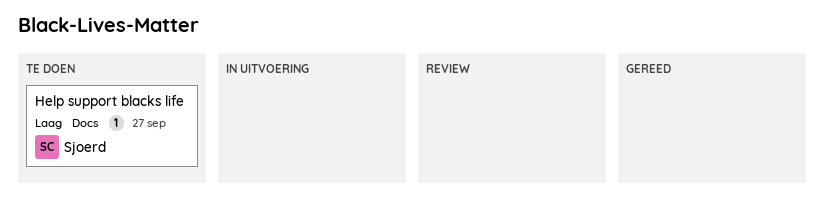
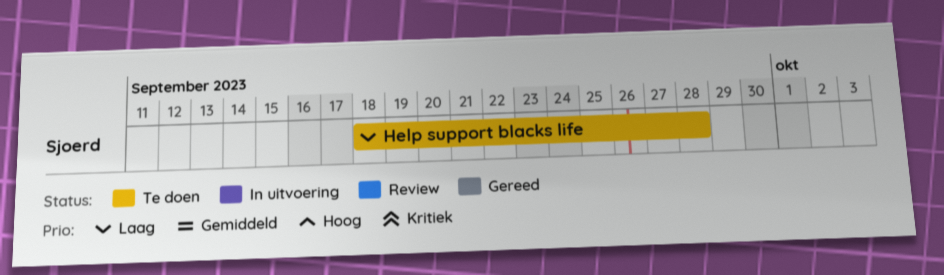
Help support blacks life, due: Sep 27 -> Sep 28

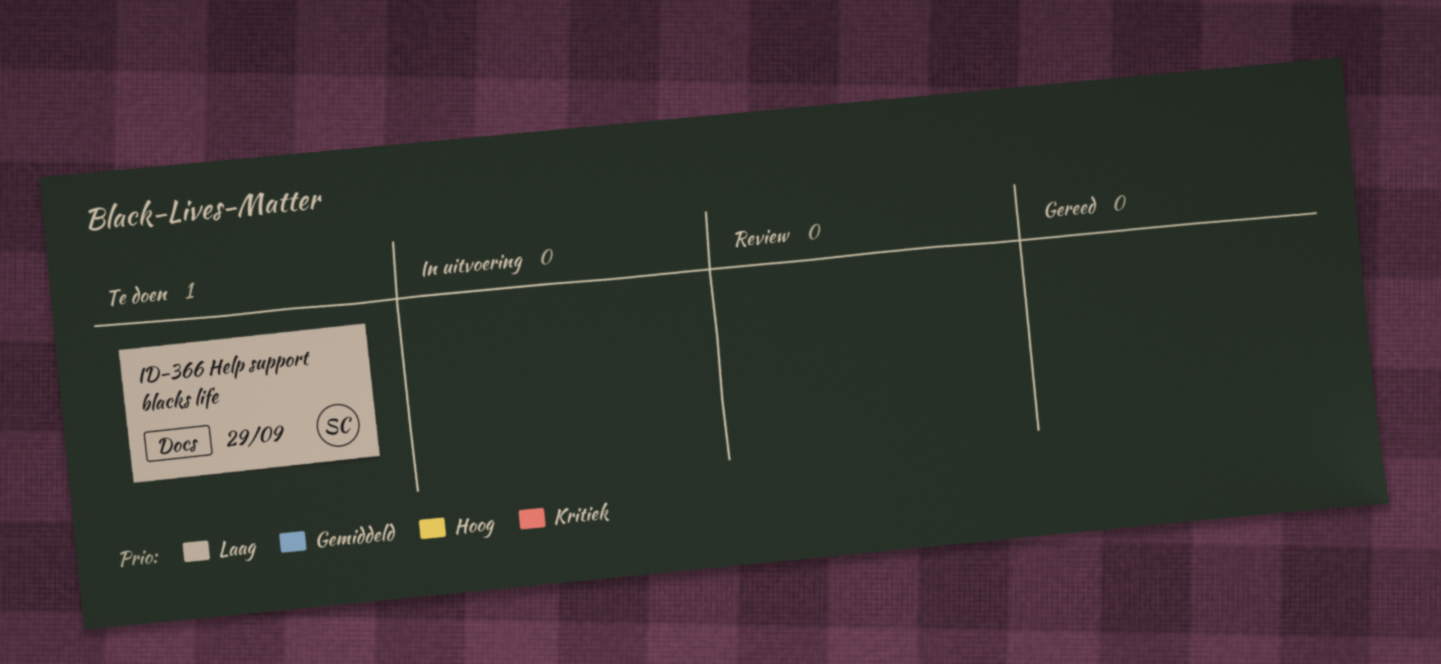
Help support blacks life, due: Sep 28 -> Sep 29

